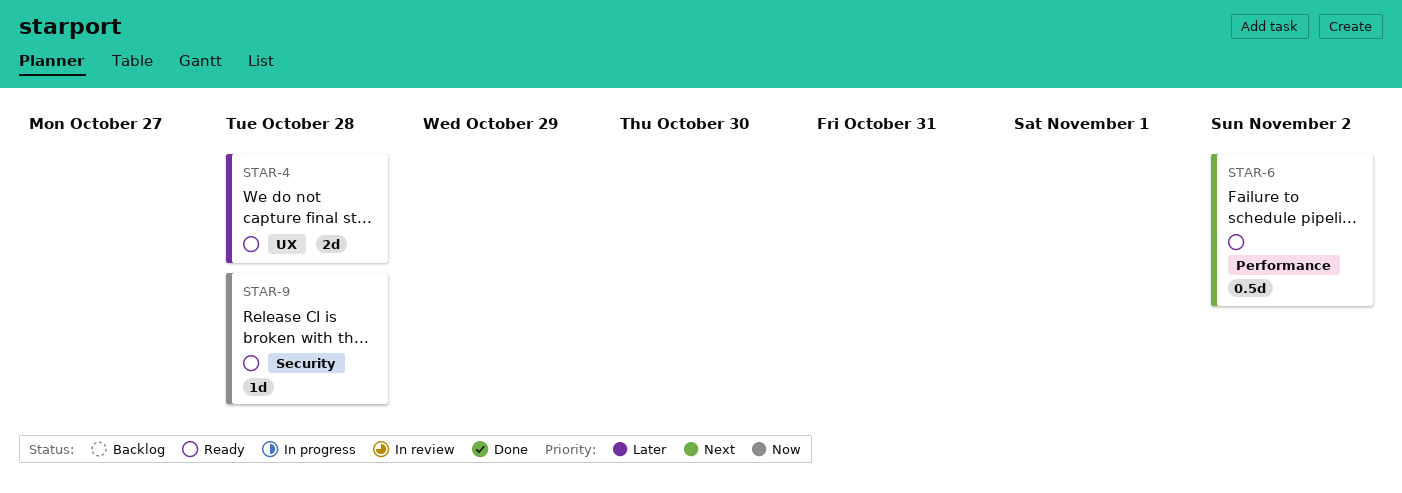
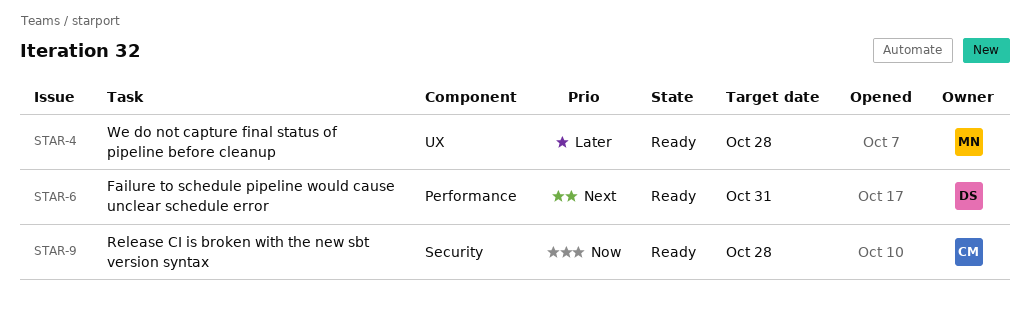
STAR-6, due: Nov 2 -> Oct 31

